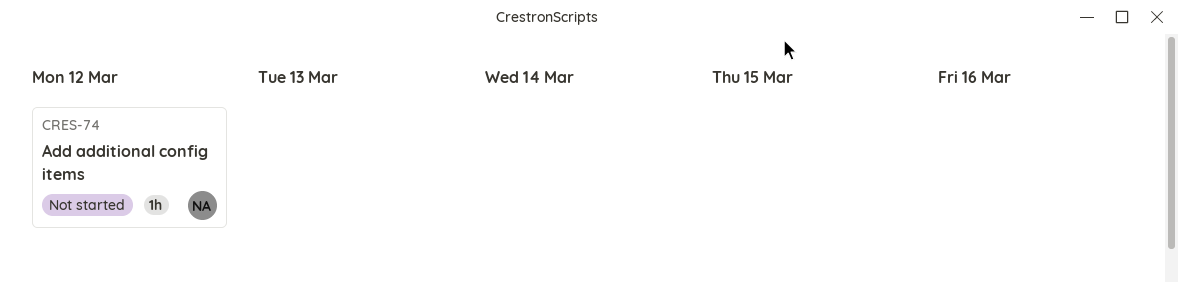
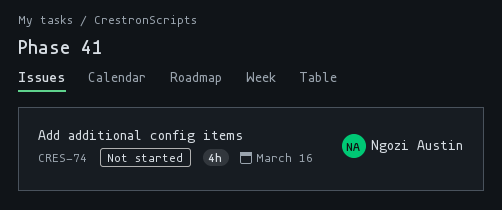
CRES-74, estimate: 1h -> 4h
CRES-74, due: Mar 12 -> Mar 16

